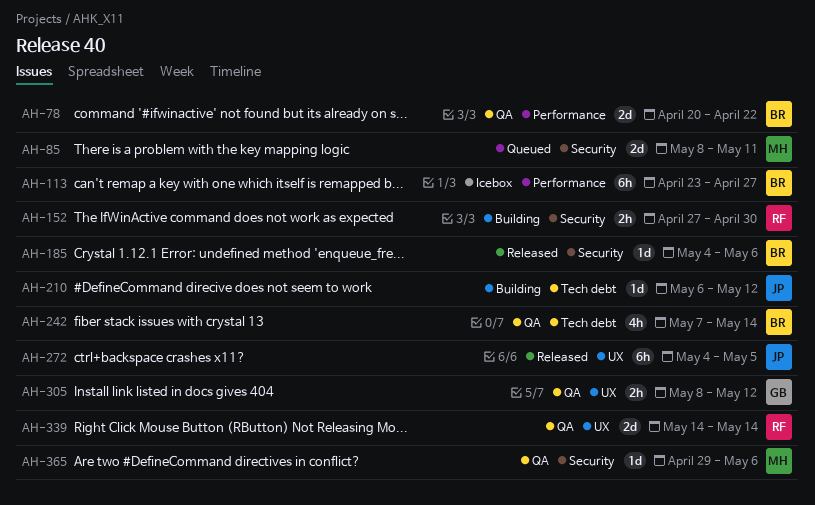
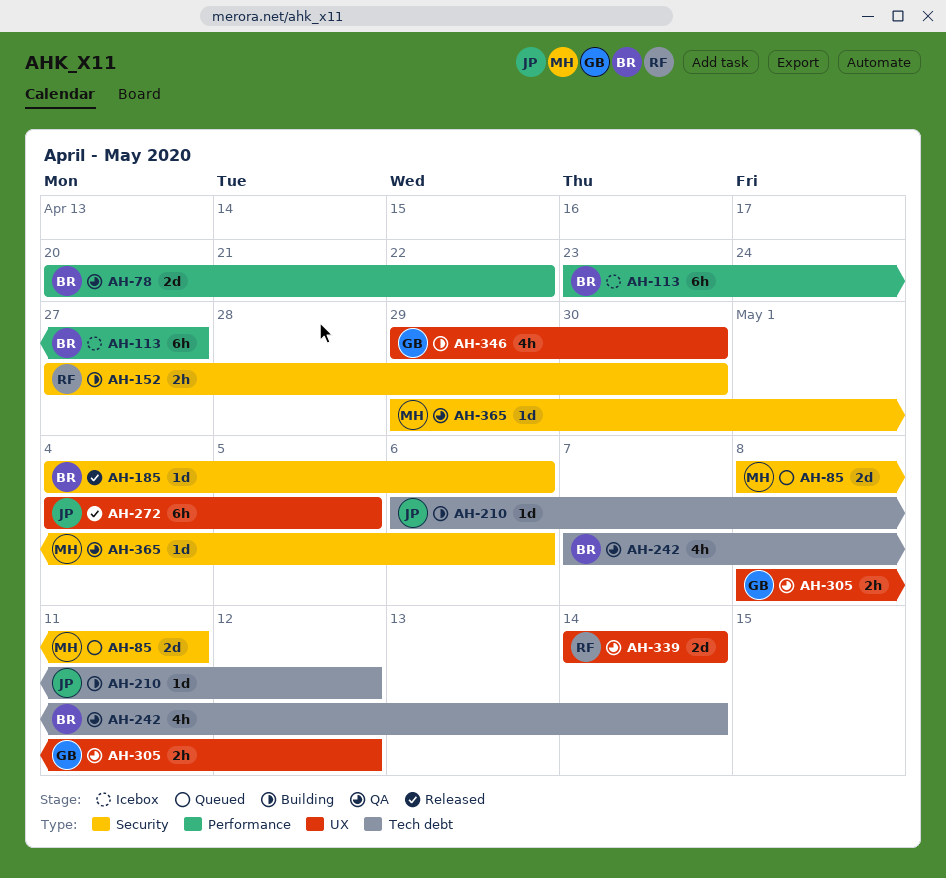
AH-346: none -> present

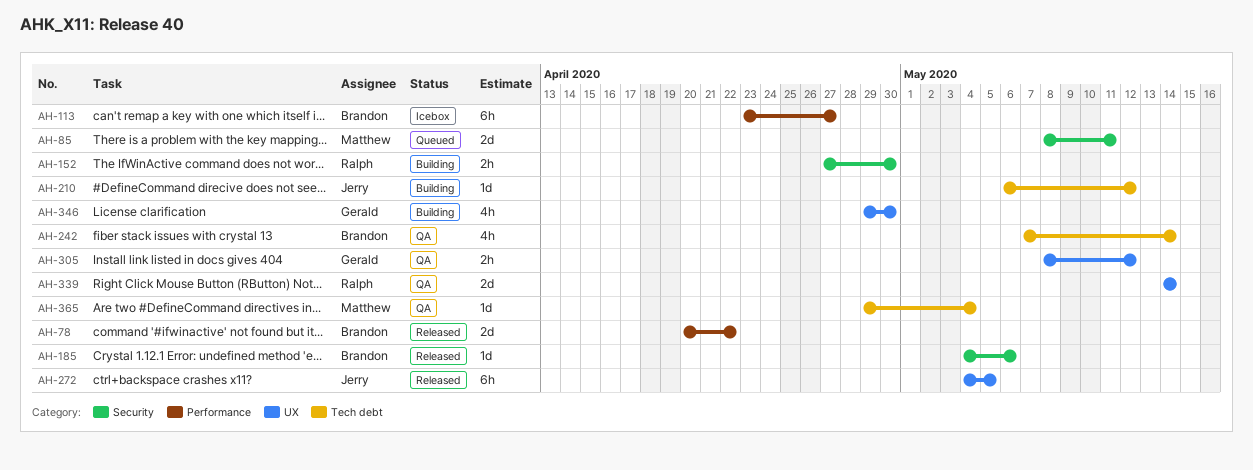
AH-78, status: QA -> Released
AH-365, label: Security -> Tech debt
AH-365, due: May 6 -> May 4

